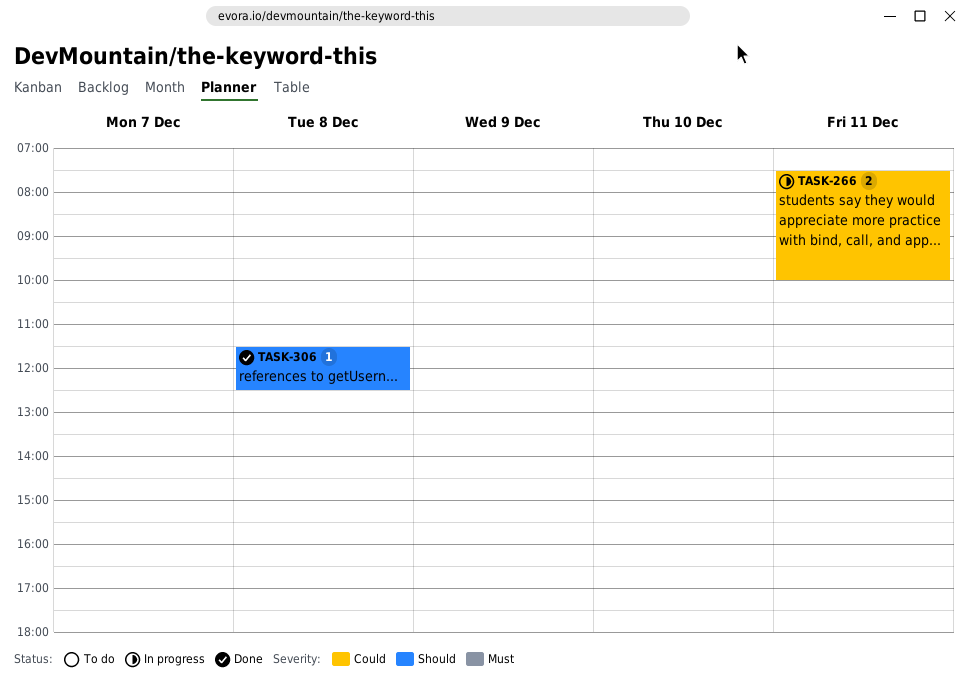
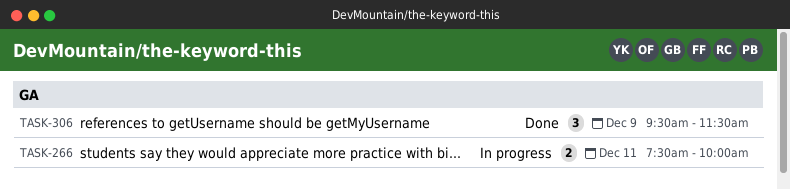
TASK-306, estimate: 1 -> 3
TASK-306, day: Dec 8 -> Dec 9
TASK-306, begins: 11:30 -> 09:30
TASK-306, ends: 12:30 -> 11:30

